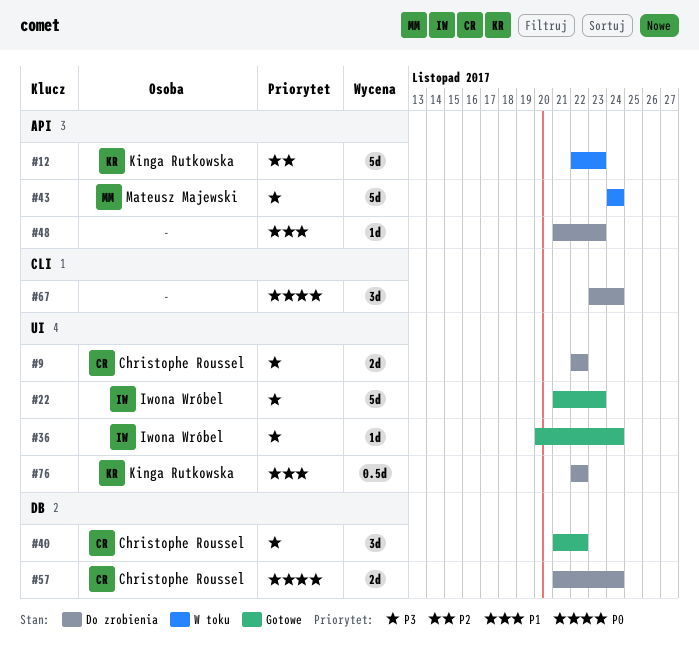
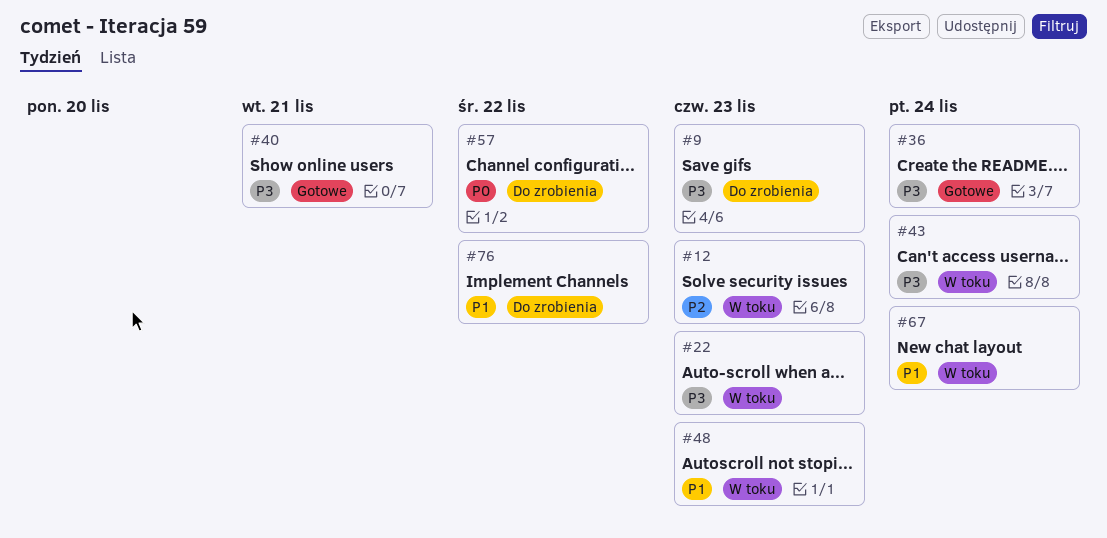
#9, due: Nov 22 -> Nov 23
#22, status: Gotowe -> W toku
#40, due: Nov 22 -> Nov 21
#48, status: Do zrobienia -> W toku
#57, due: Nov 24 -> Nov 22
#67, status: Do zrobienia -> W toku
#67, priority: P0 -> P1

